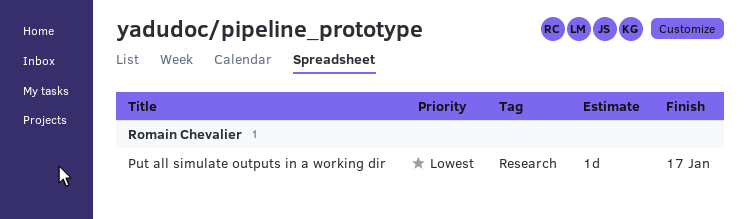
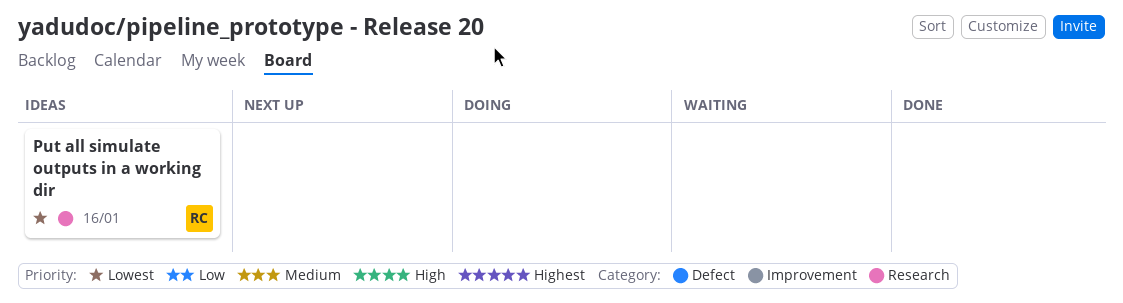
Put all simulate outputs in a working dir, due: Jan 17 -> Jan 16

